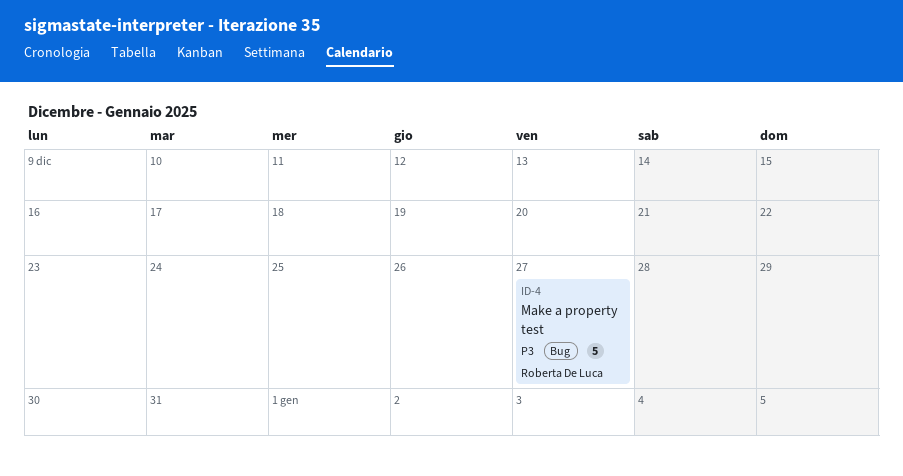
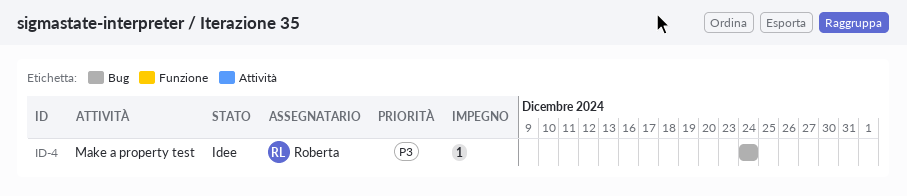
ID-4, estimate: 5 -> 1
ID-4, due: Dec 27 -> Dec 24

